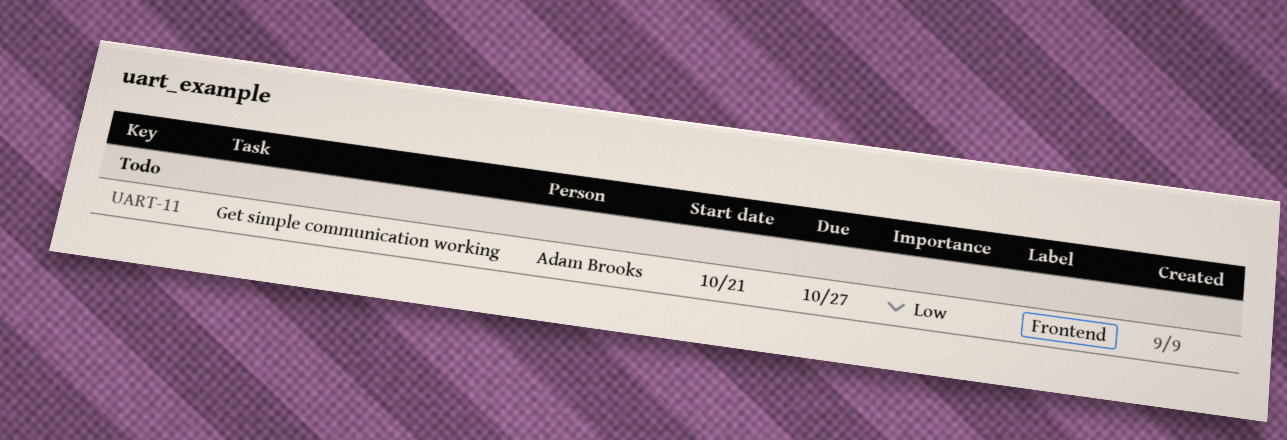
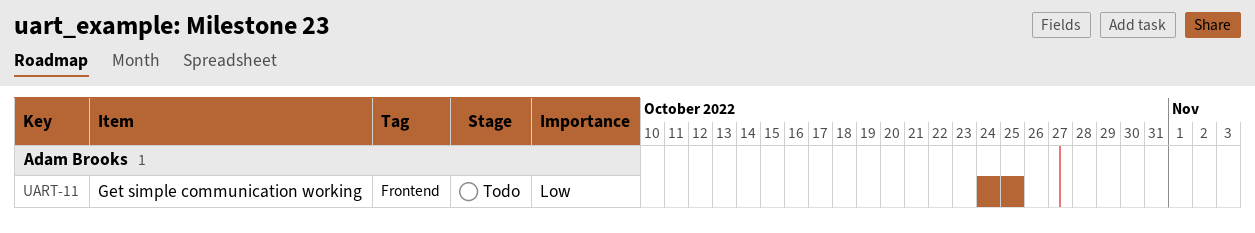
UART-11, start: Oct 21 -> Oct 24
UART-11, due: Oct 27 -> Oct 25

